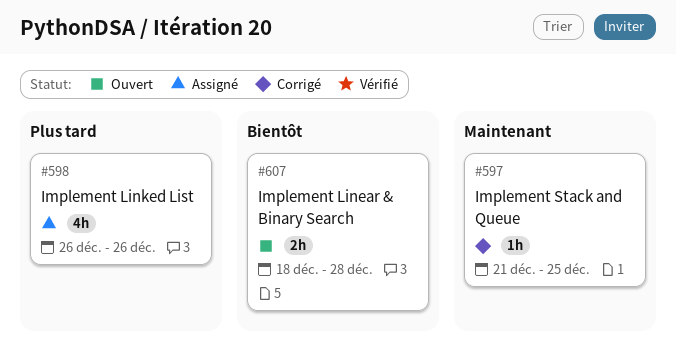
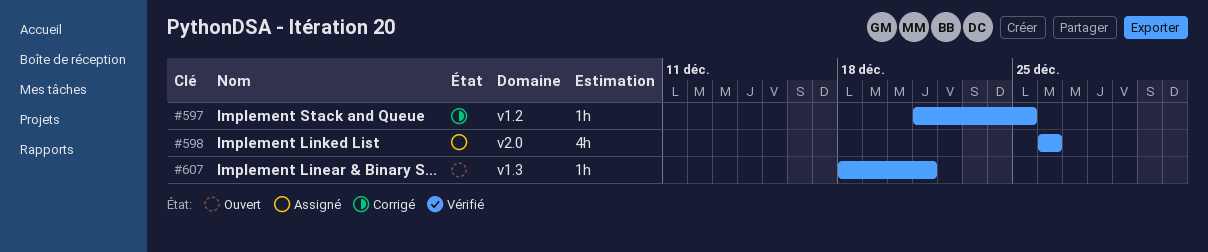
#607, estimate: 2h -> 1h
#607, due: Dec 28 -> Dec 21

